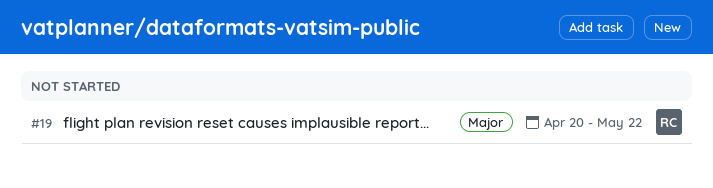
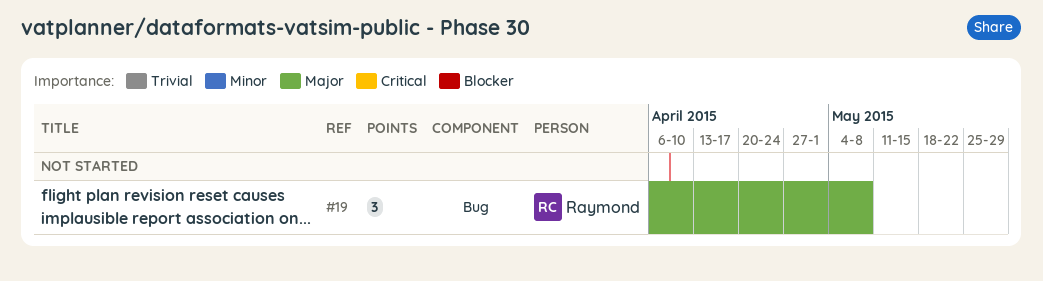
#19, start: Apr 20 -> Apr 6
#19, due: May 22 -> May 8

